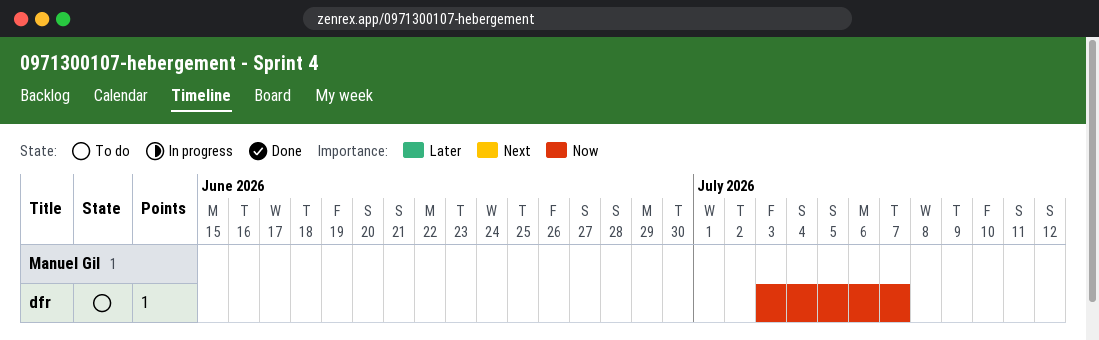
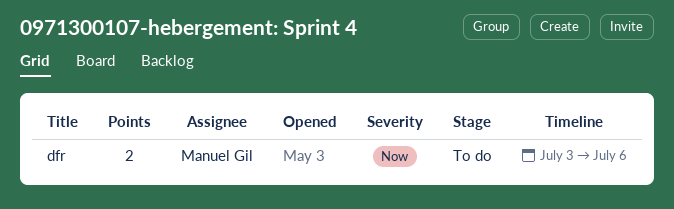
dfr, estimate: 1 -> 2
dfr, due: Jul 7 -> Jul 6

